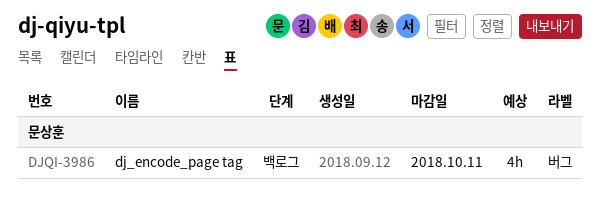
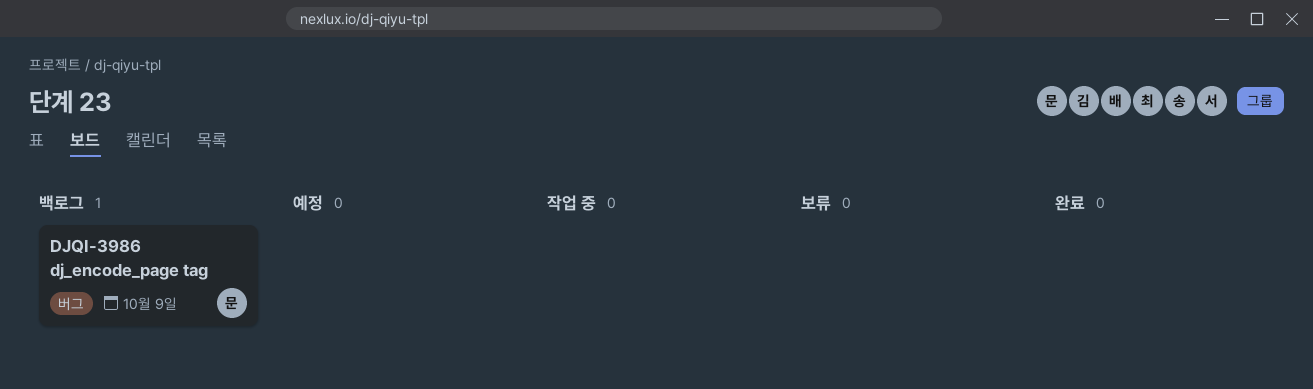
DJQI-3986, due: Oct 11 -> Oct 9

